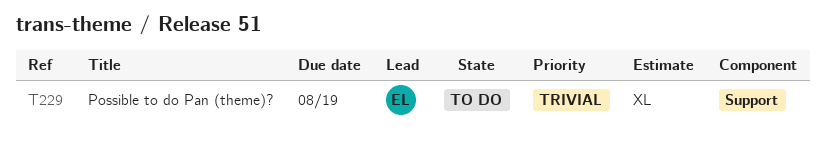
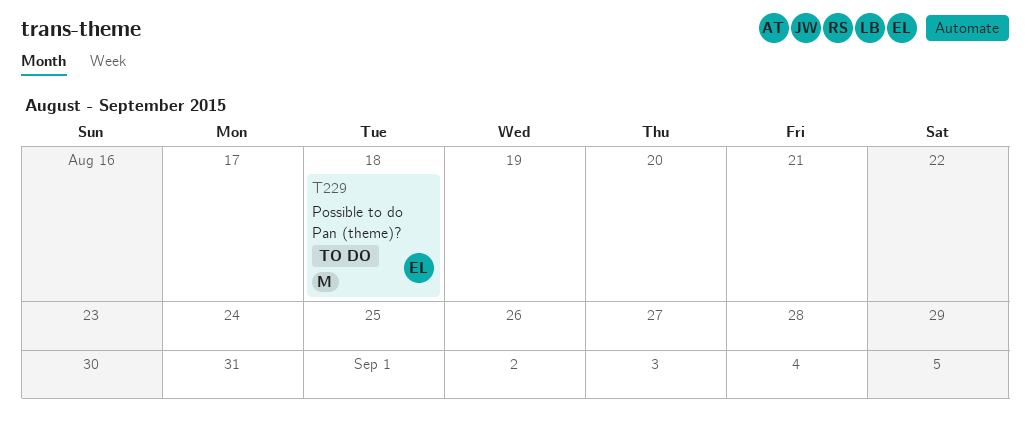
T229, estimate: XL -> M
T229, due: Aug 19 -> Aug 18

